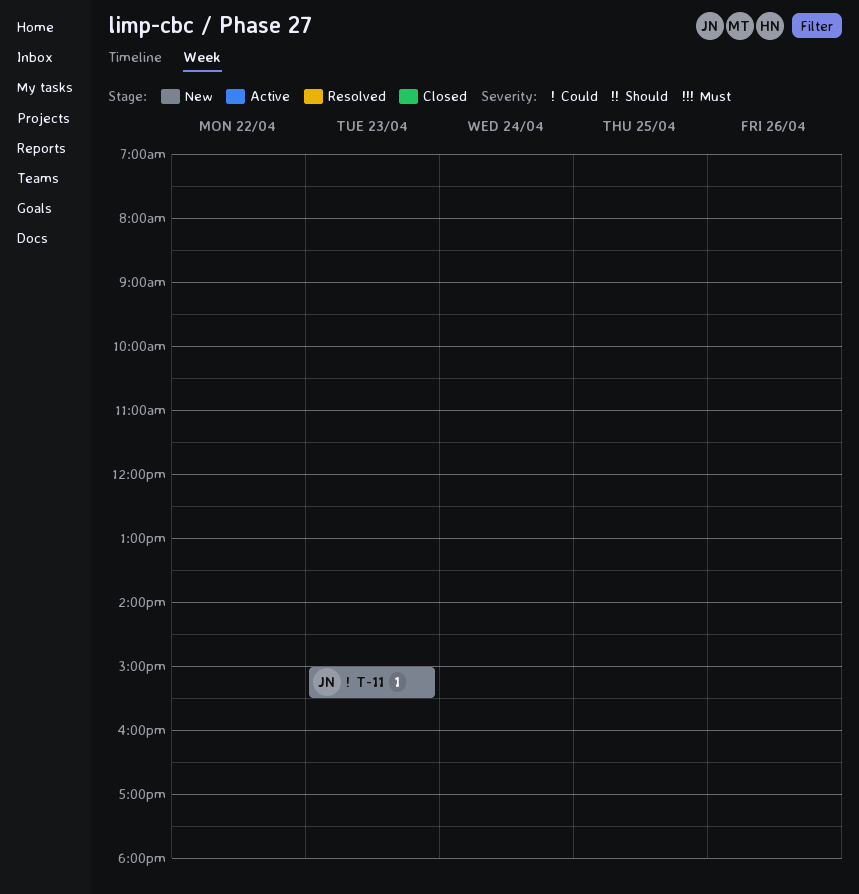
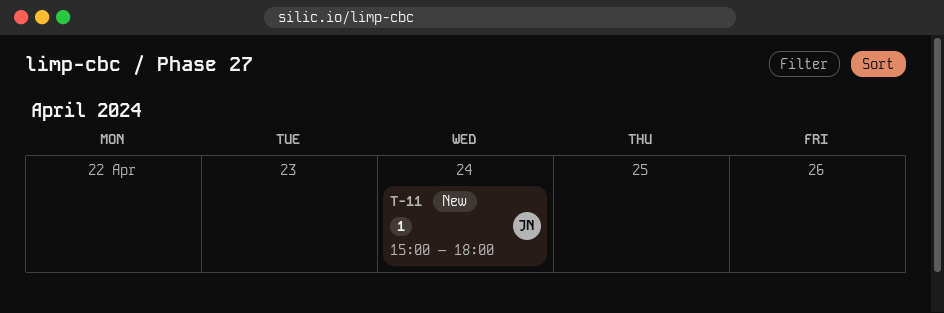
T-11, day: Apr 23 -> Apr 24
T-11, ends: 15:30 -> 18:00

